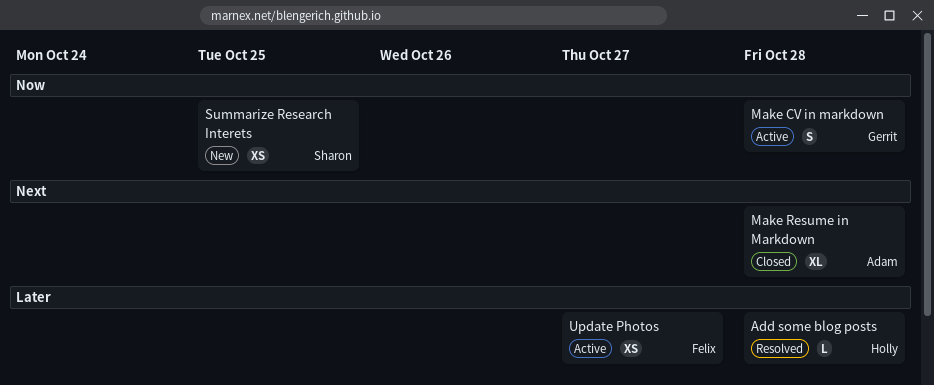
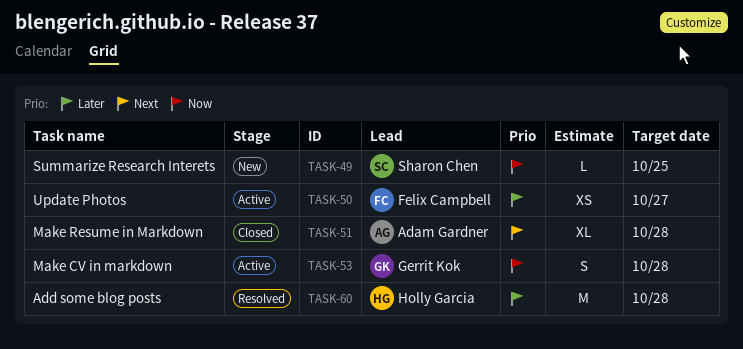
Add some blog posts, estimate: L -> M
Summarize Research Interets, estimate: XS -> L

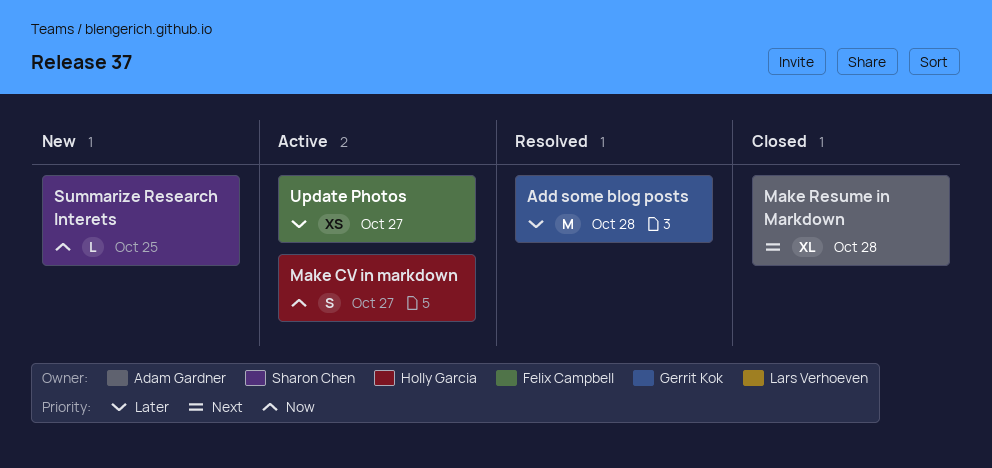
Add some blog posts, owner: Holly Garcia -> Gerrit Kok
Make CV in markdown, owner: Gerrit Kok -> Holly Garcia
Make CV in markdown, due: Oct 28 -> Oct 27

